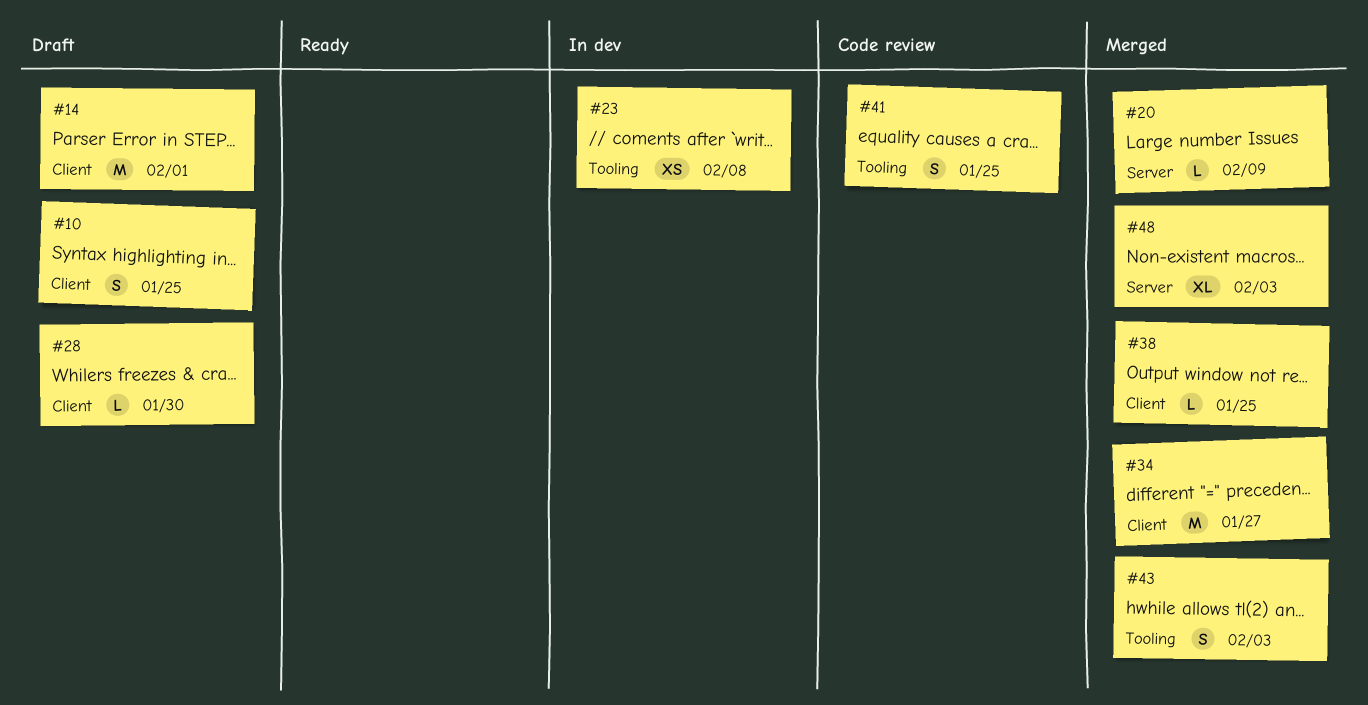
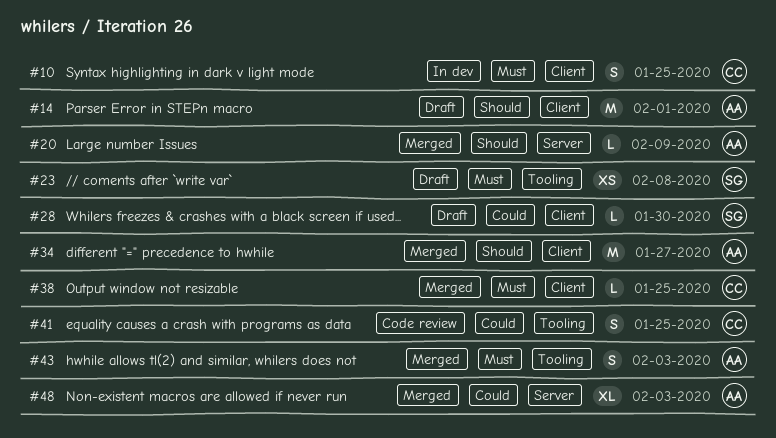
#10, status: Draft -> In dev
#23, status: In dev -> Draft

